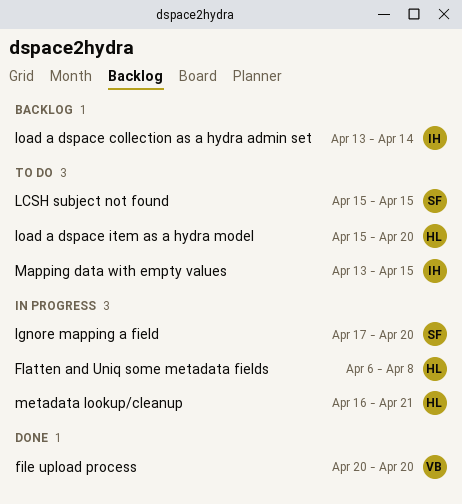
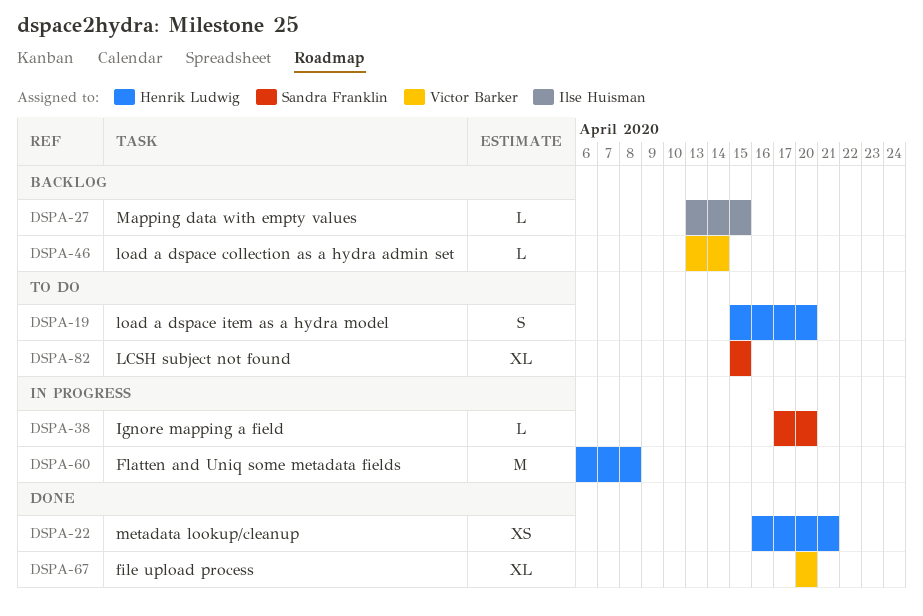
load a dspace collection as a hydra admin set, owner: Ilse Huisman -> Victor Barker
Mapping data with empty values, status: To do -> Backlog
metadata lookup/cleanup, status: In progress -> Done

